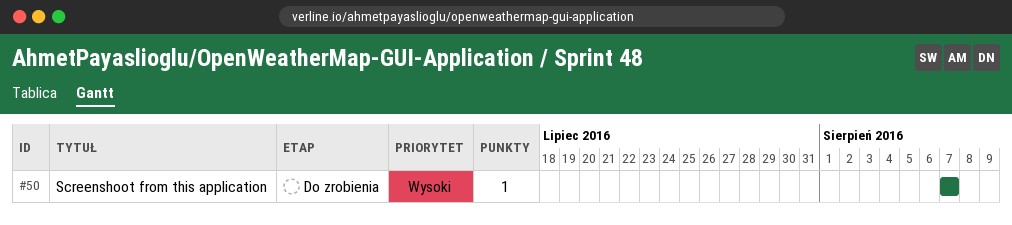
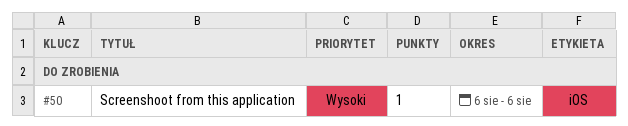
#50, start: Aug 7 -> Aug 6
#50, due: Aug 7 -> Aug 6

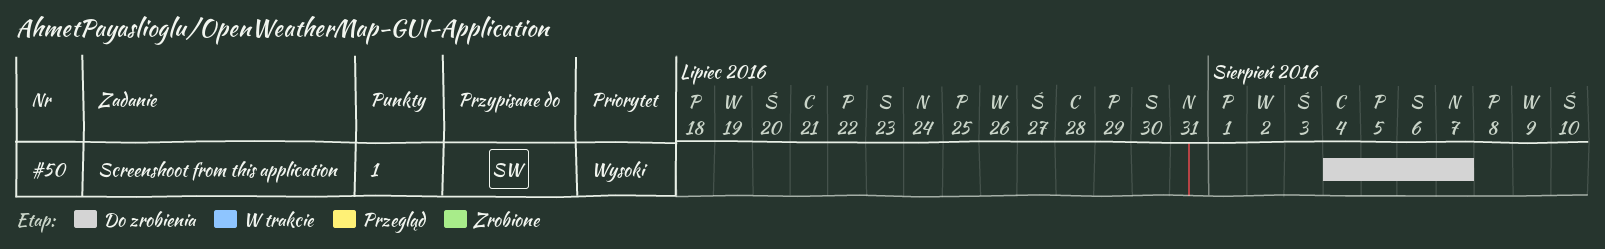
#50, start: Aug 6 -> Aug 4
#50, due: Aug 6 -> Aug 7

